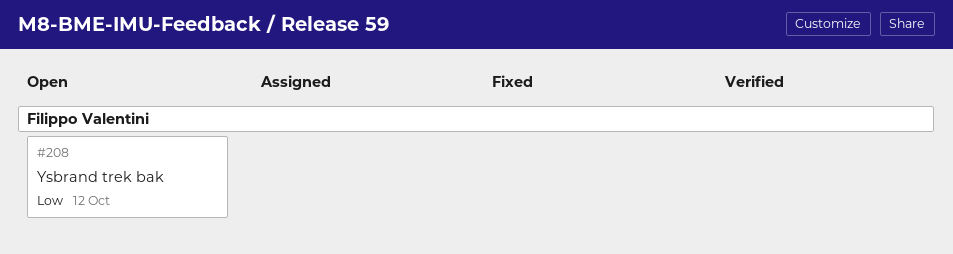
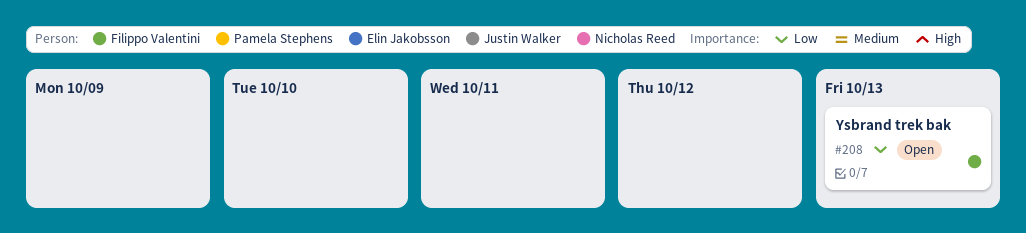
#208, due: Oct 12 -> Oct 13

